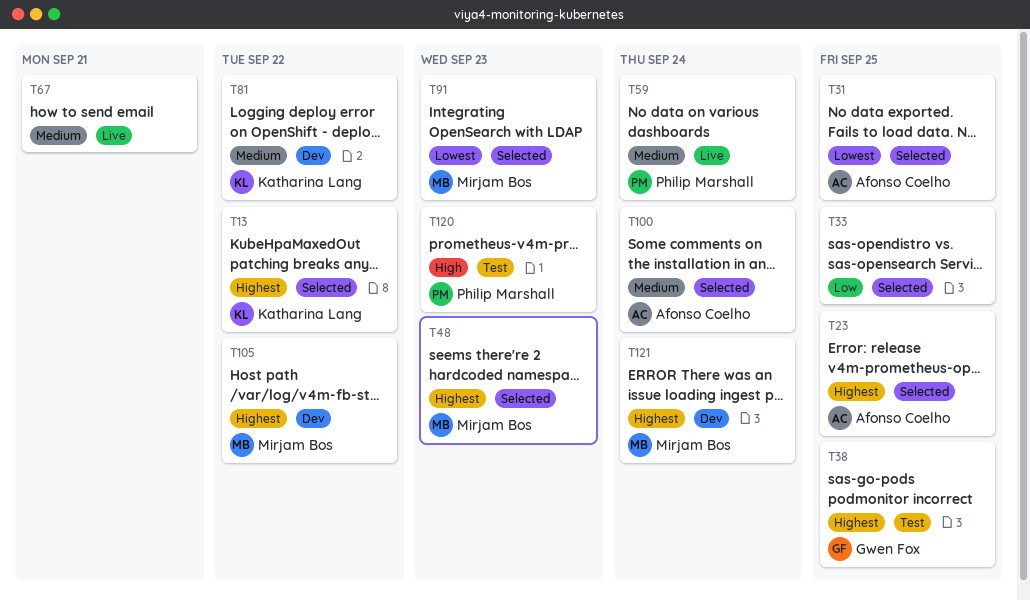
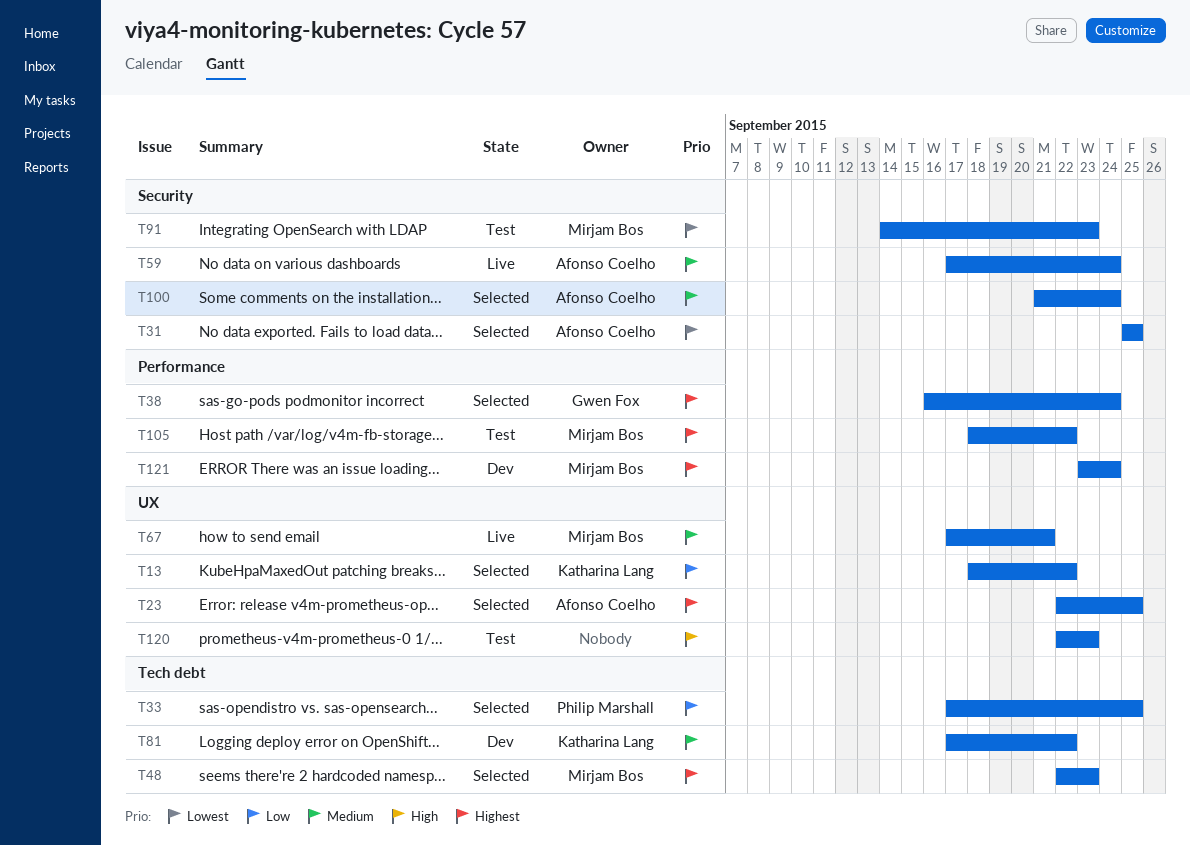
T13, priority: Highest -> Low
T33, owner: none -> Philip Marshall
T38, status: Test -> Selected
T38, due: Sep 25 -> Sep 24
T59, owner: Philip Marshall -> Afonso Coelho
T67, owner: none -> Mirjam Bos
T91, status: Selected -> Test
T105, status: Dev -> Test
T120, owner: Philip Marshall -> none

